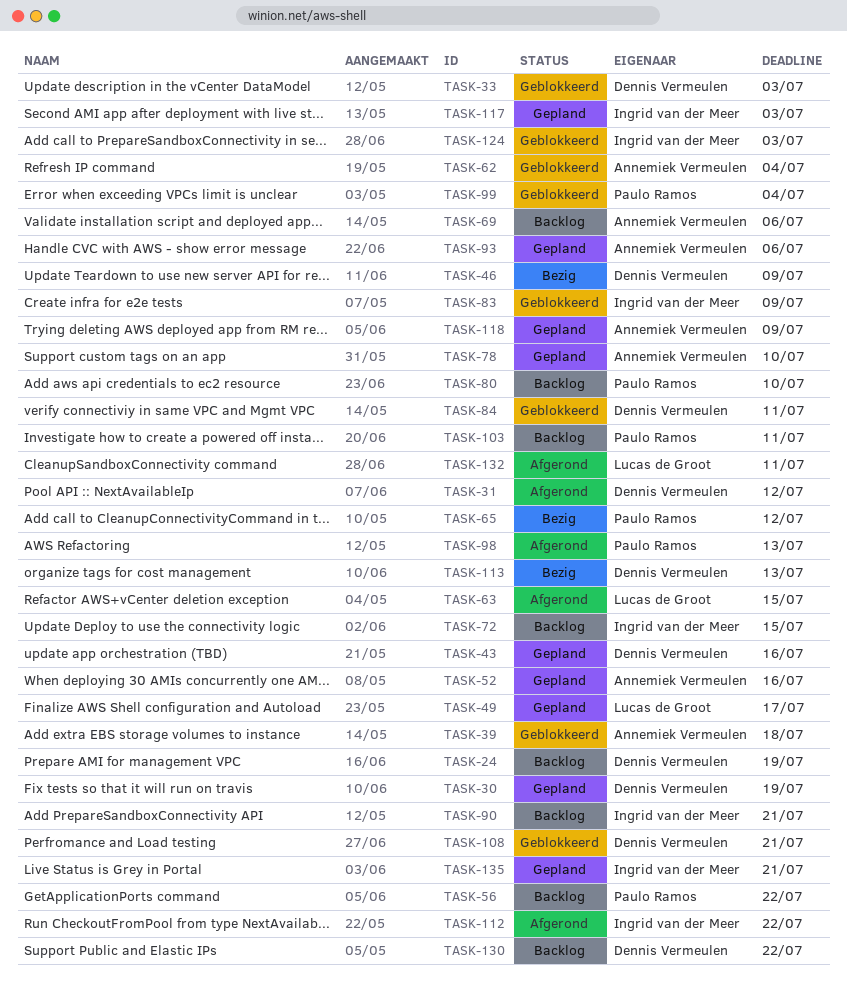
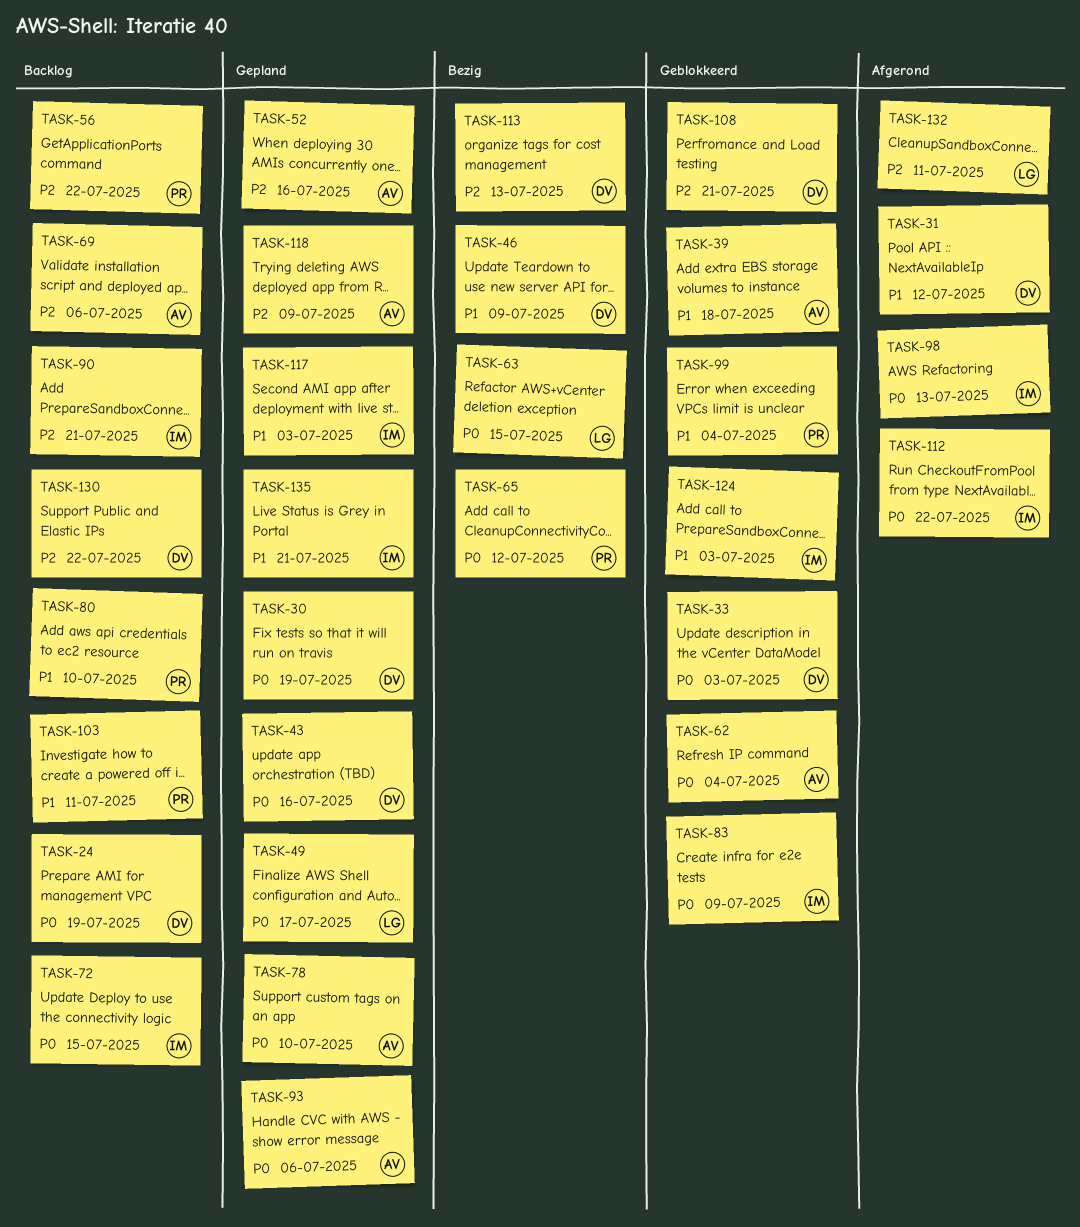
TASK-63, status: Afgerond -> Bezig
TASK-84: present -> none
TASK-98, owner: Paulo Ramos -> Ingrid van der Meer

